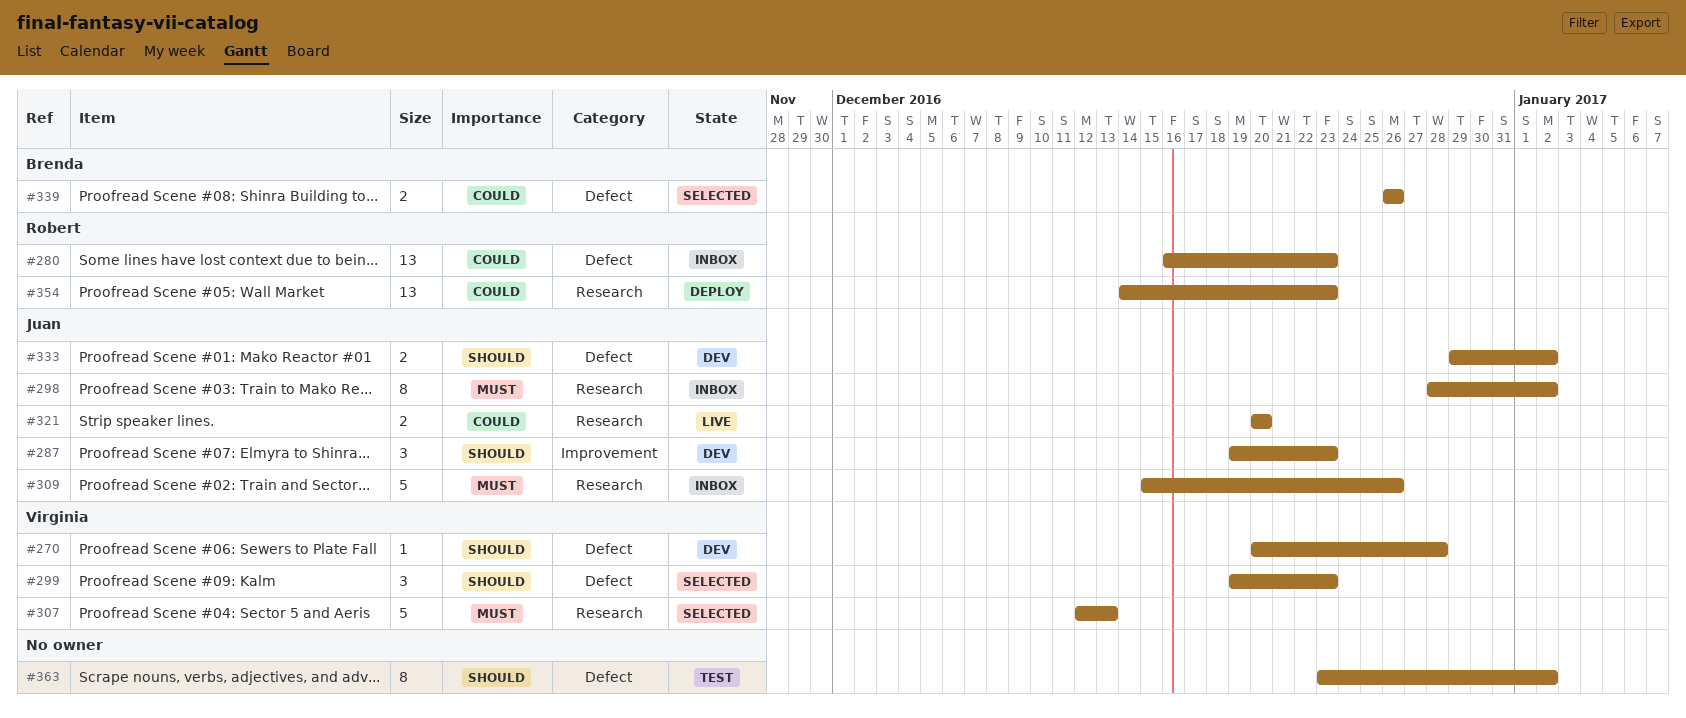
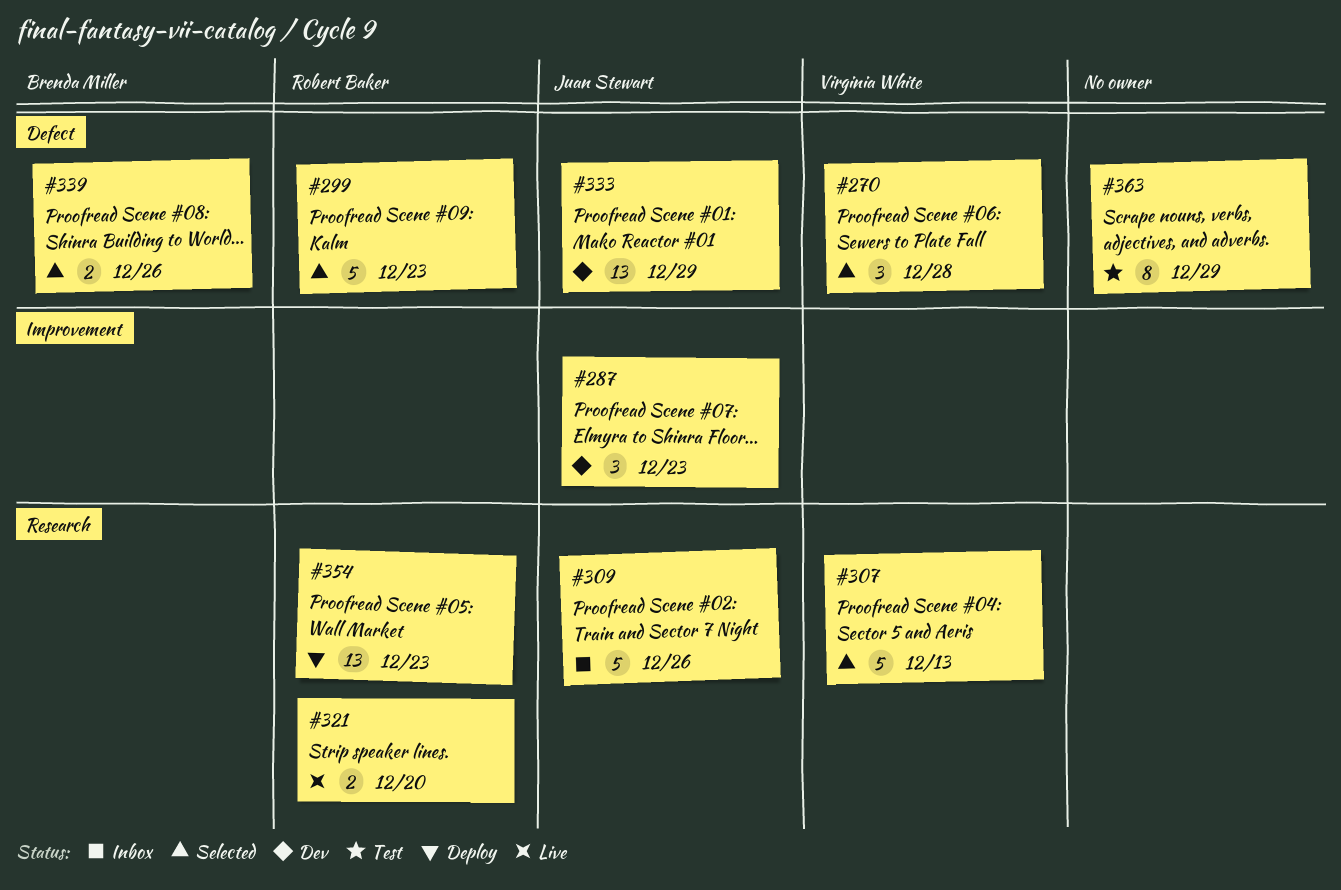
#270, status: Dev -> Selected
#270, estimate: 1 -> 3
#280: present -> none
#298: present -> none
#299, owner: Virginia White -> Robert Baker
#299, estimate: 3 -> 5
#321, owner: Juan Stewart -> Robert Baker
#333, estimate: 2 -> 13
#333, due: Jan 2 -> Dec 29
#363, due: Jan 2 -> Dec 29

